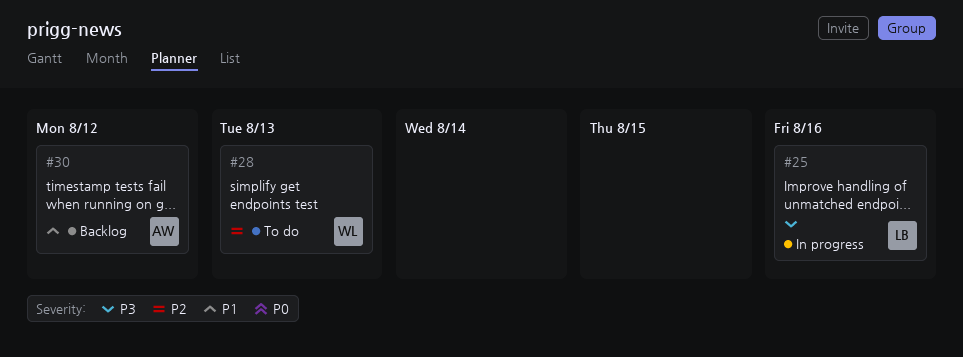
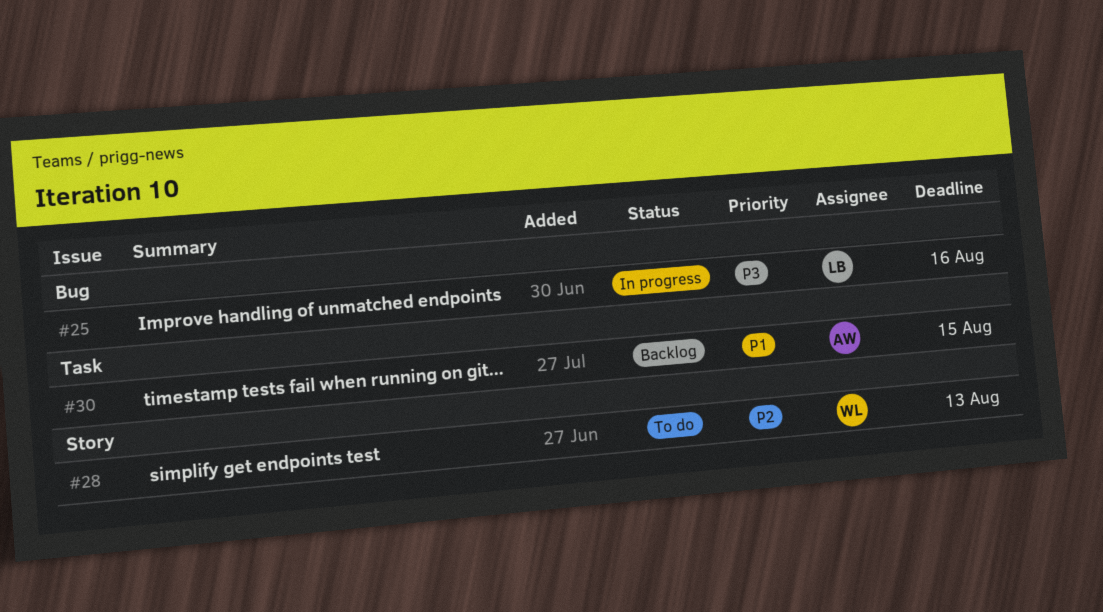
#30, due: Aug 12 -> Aug 15

